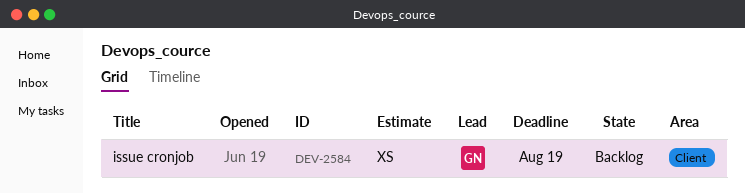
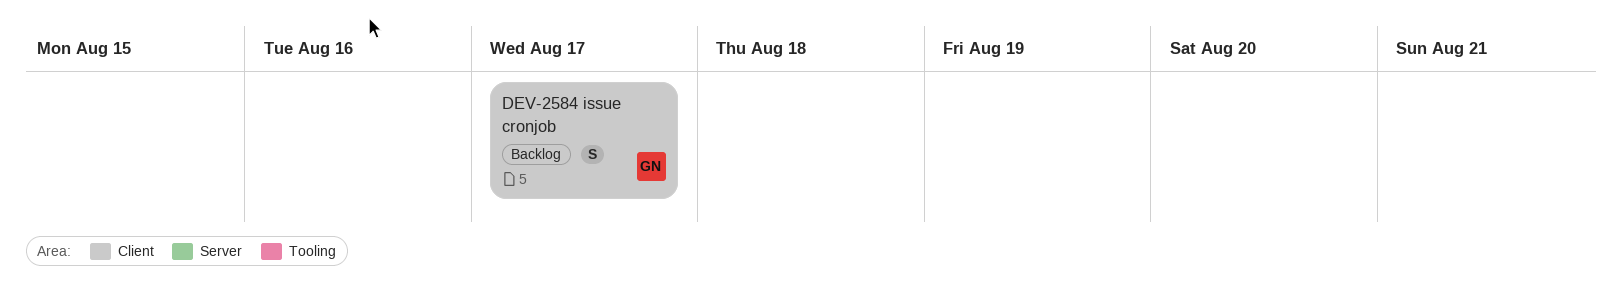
DEV-2584, estimate: XS -> S
DEV-2584, due: Aug 19 -> Aug 17

